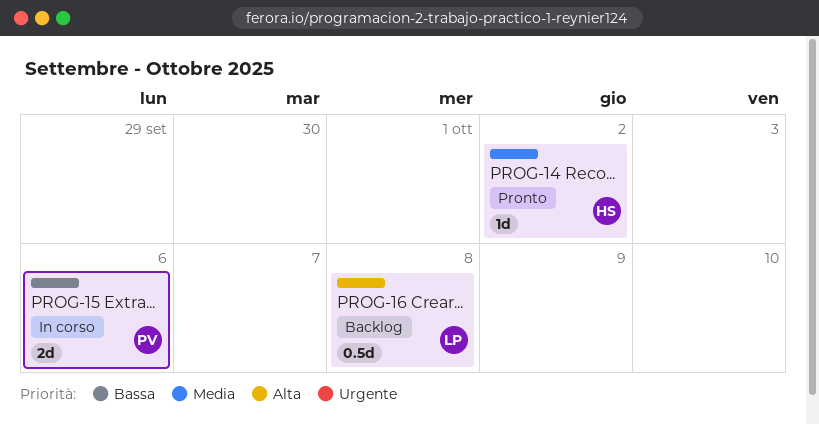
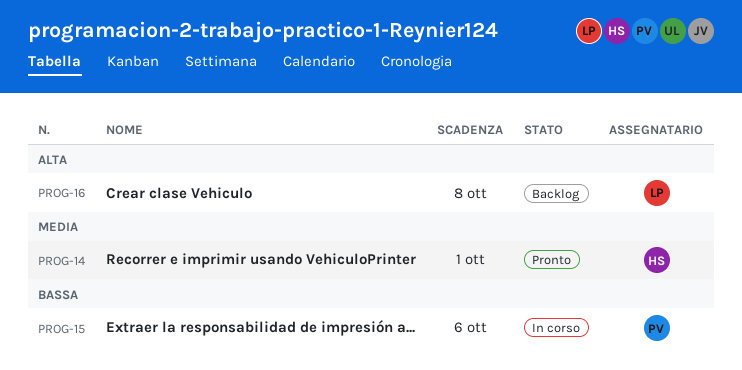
PROG-14, due: Oct 2 -> Oct 1

